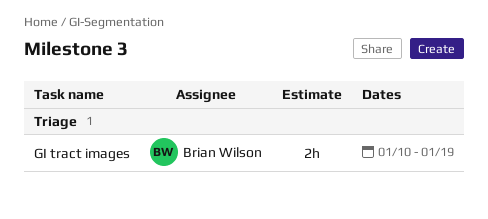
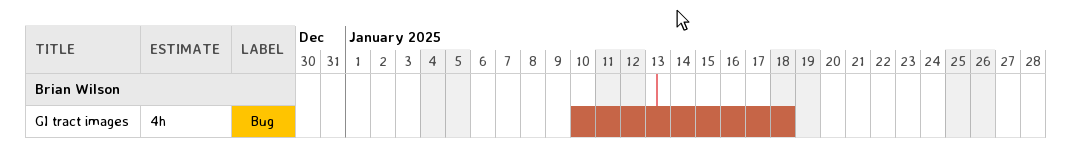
GI tract images, estimate: 2h -> 4h
GI tract images, due: Jan 19 -> Jan 18

